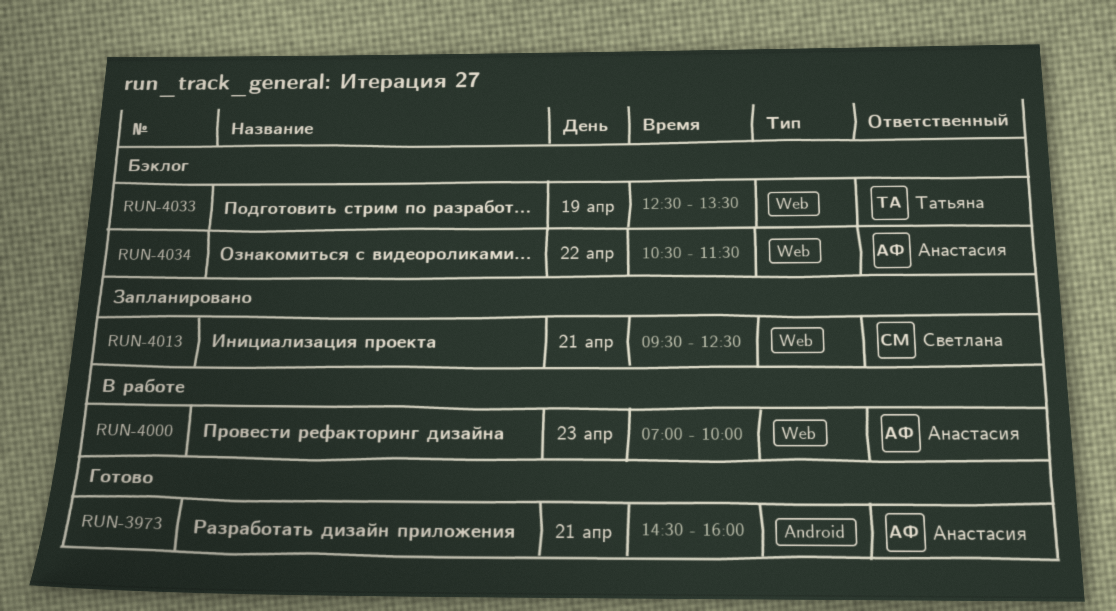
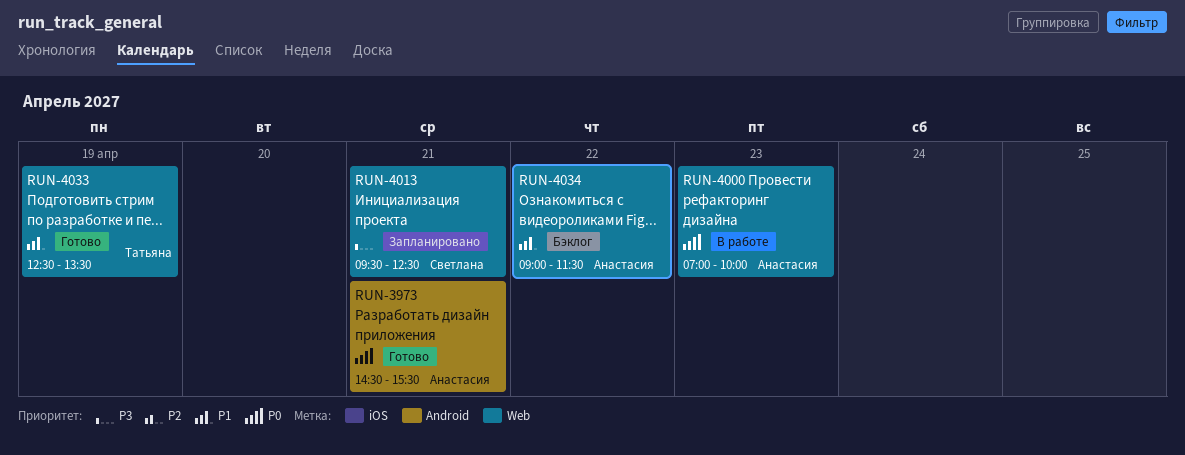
RUN-3973, ends: 16:00 -> 15:30
RUN-4033, status: Бэклог -> Готово
RUN-4034, begins: 10:30 -> 09:00

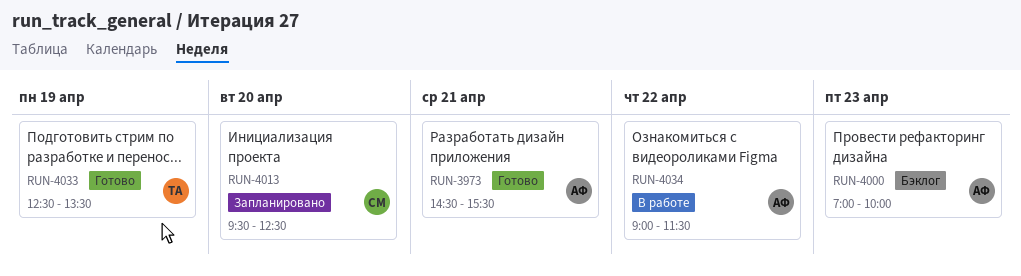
RUN-4000, status: В работе -> Бэклог
RUN-4013, day: Apr 21 -> Apr 20
RUN-4034, status: Бэклог -> В работе

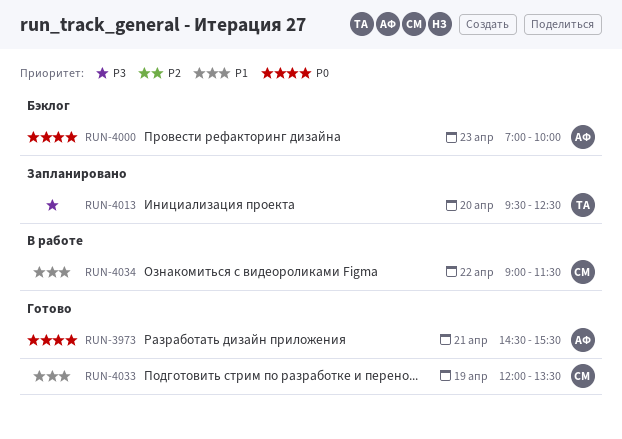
RUN-4013, owner: СМ -> ТА
RUN-4033, owner: ТА -> СМ
RUN-4033, begins: 12:30 -> 12:00
RUN-4034, owner: АФ -> СМ

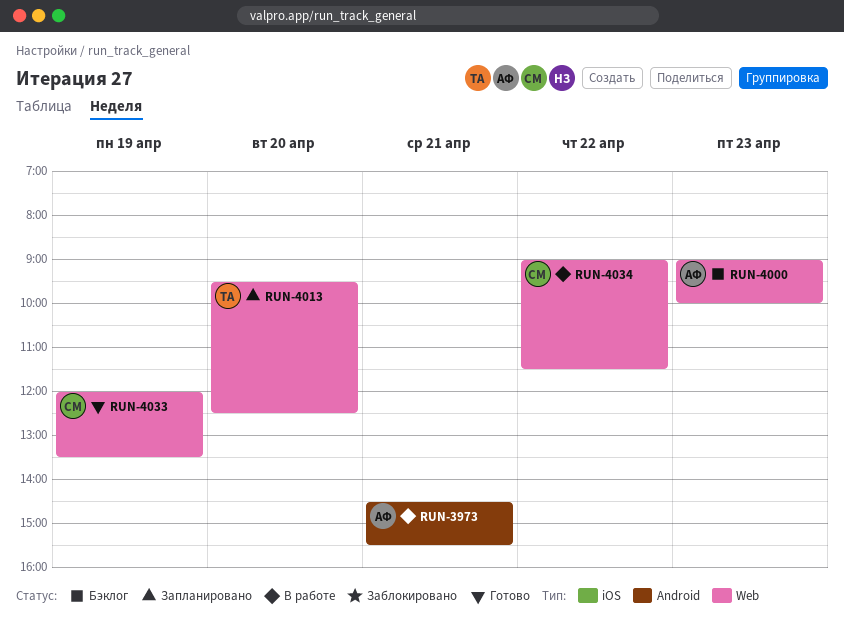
RUN-3973, status: Готово -> В работе
RUN-4000, begins: 07:00 -> 09:00

